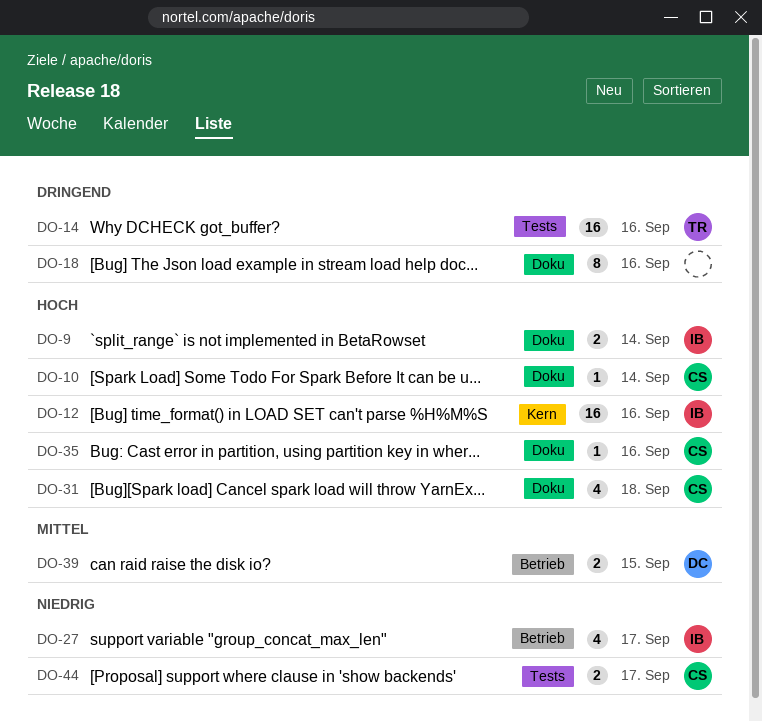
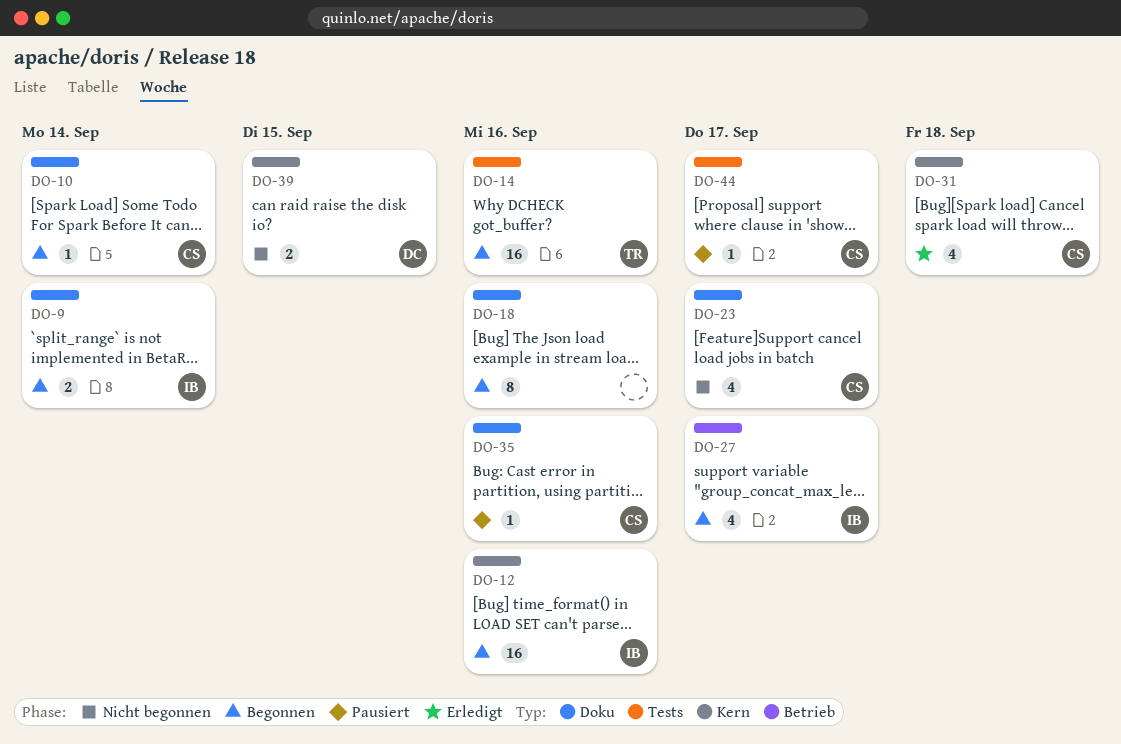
DO-23: none -> present
DO-31, label: Doku -> Kern
DO-39, label: Betrieb -> Kern
DO-44, estimate: 2 -> 1

